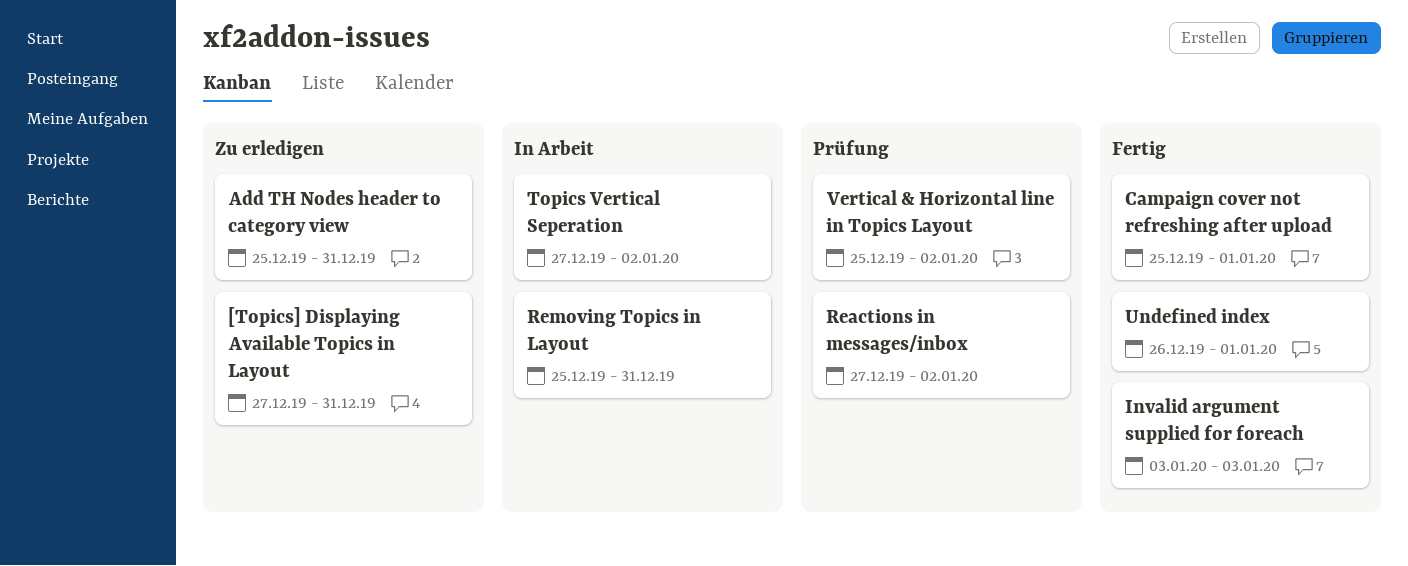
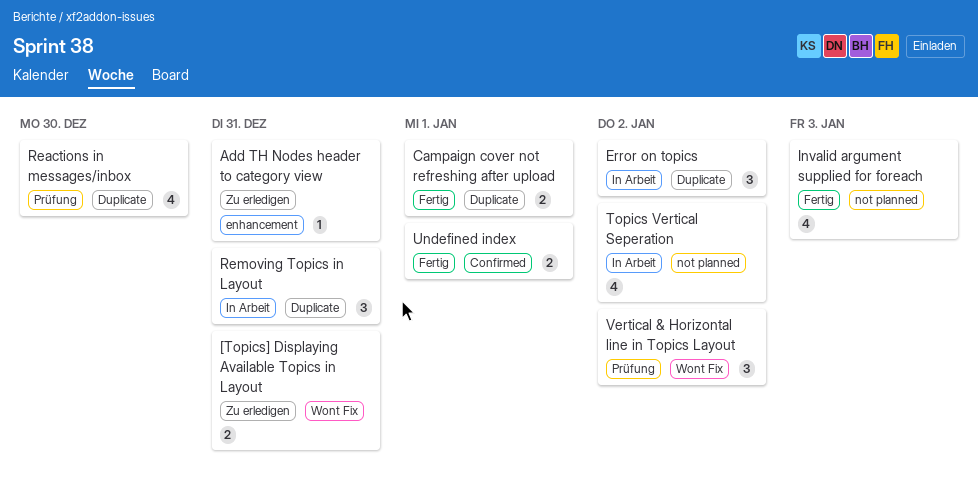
Error on topics: none -> present
Reactions in messages/inbox, due: Jan 2 -> Dec 30

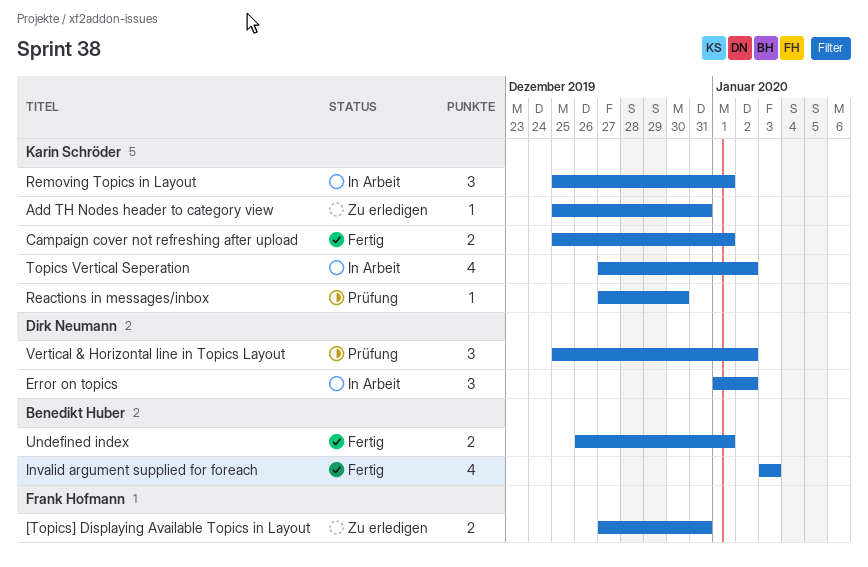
Reactions in messages/inbox, estimate: 4 -> 1
Removing Topics in Layout, due: Dec 31 -> Jan 1

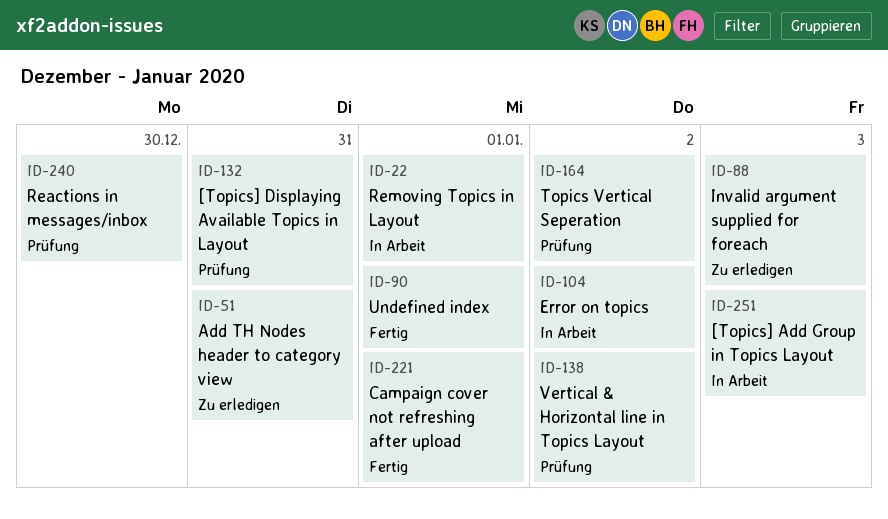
[Topics] Add Group in Topics Layout: none -> present
[Topics] Displaying Available Topics in Layout, status: Zu erledigen -> Prüfung
Invalid argument supplied for foreach, status: Fertig -> Zu erledigen
Topics Vertical Seperation, status: In Arbeit -> Prüfung

